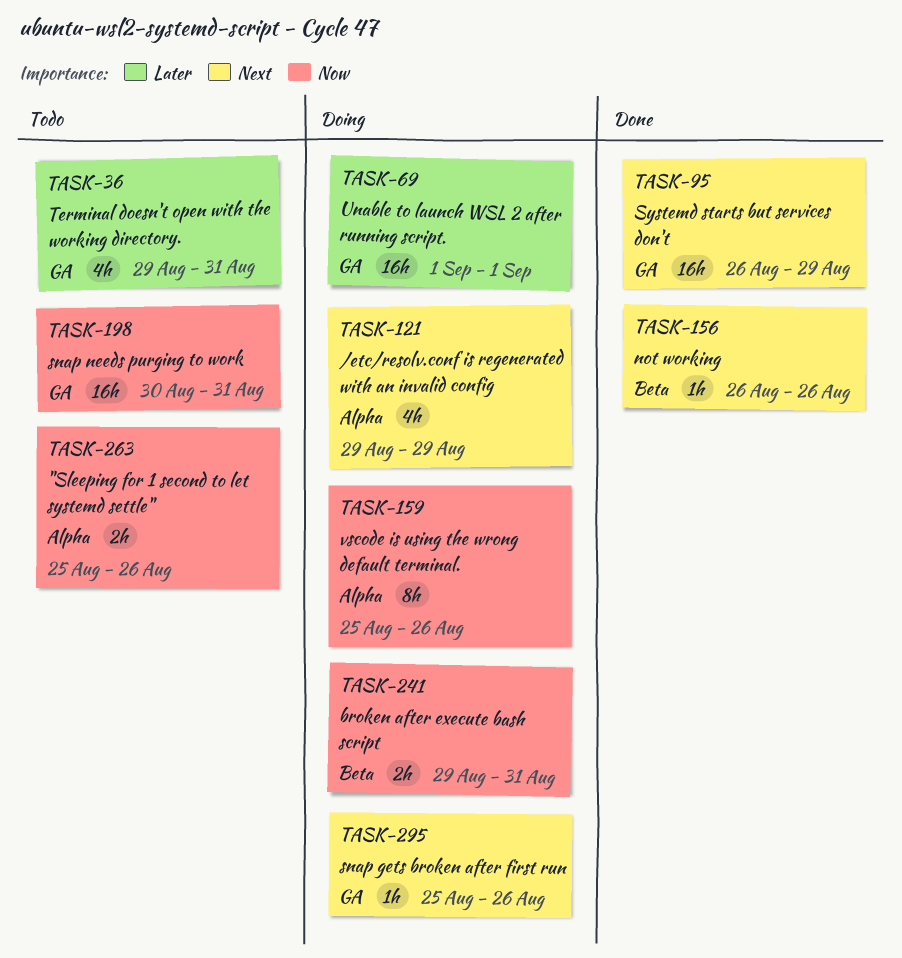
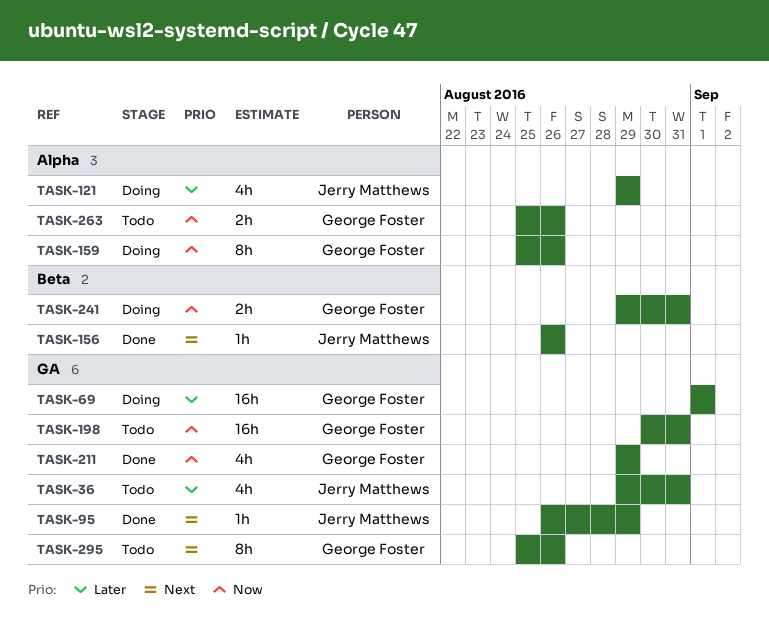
TASK-95, estimate: 16h -> 1h
TASK-121, priority: Next -> Later
TASK-211: none -> present
TASK-295, status: Doing -> Todo
TASK-295, estimate: 1h -> 8h

